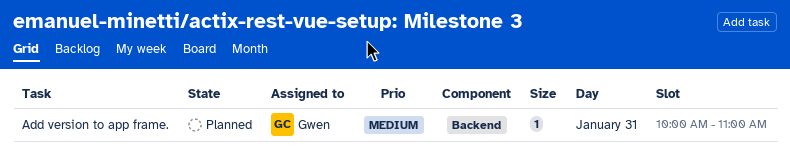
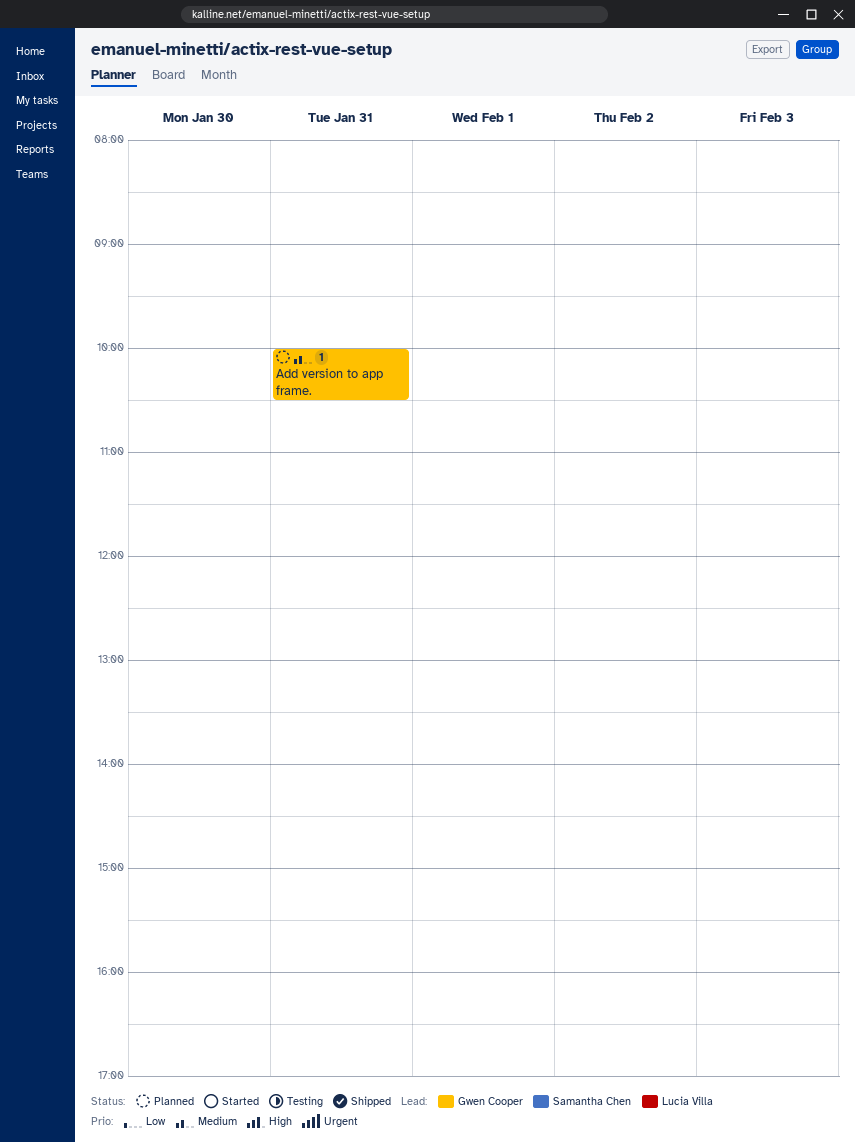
Add version to app frame., ends: 11:00 -> 10:30

